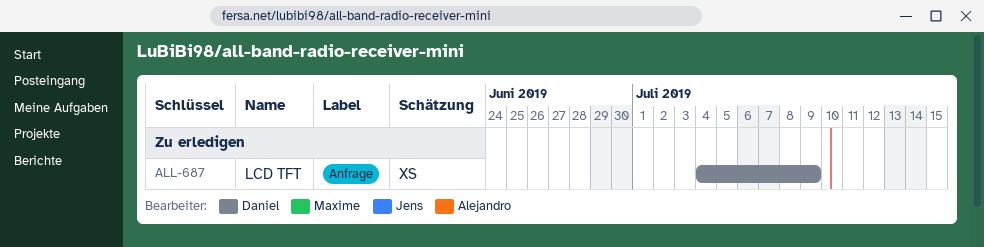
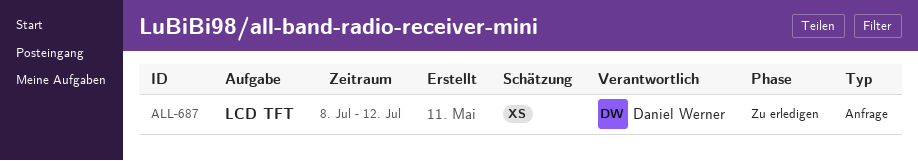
ALL-687, start: Jul 4 -> Jul 8
ALL-687, due: Jul 9 -> Jul 12

